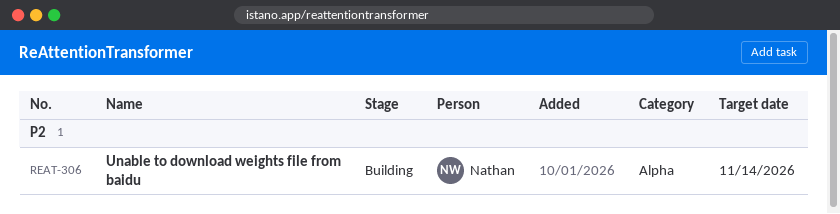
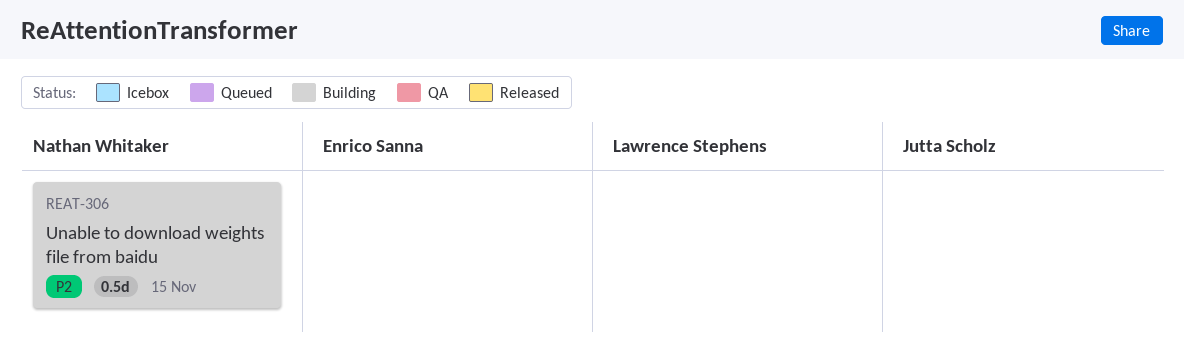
REAT-306, due: Nov 14 -> Nov 15

